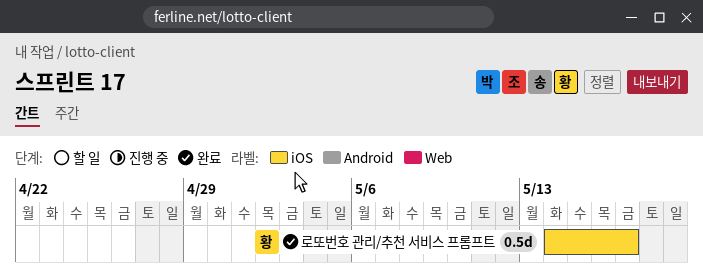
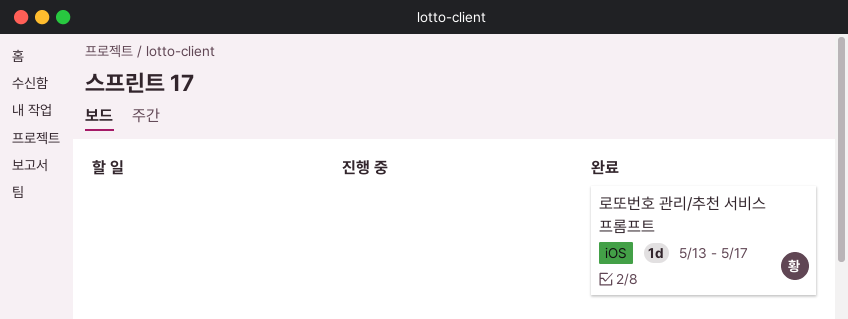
로또번호 관리/추천 서비스 프롬프트, estimate: 0.5d -> 1d
로또번호 관리/추천 서비스 프롬프트, start: May 14 -> May 13

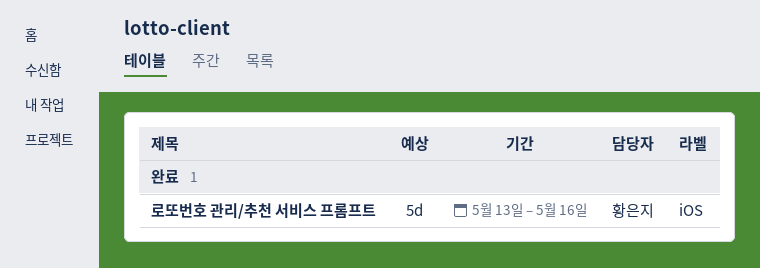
로또번호 관리/추천 서비스 프롬프트, estimate: 1d -> 5d
로또번호 관리/추천 서비스 프롬프트, due: May 17 -> May 16

